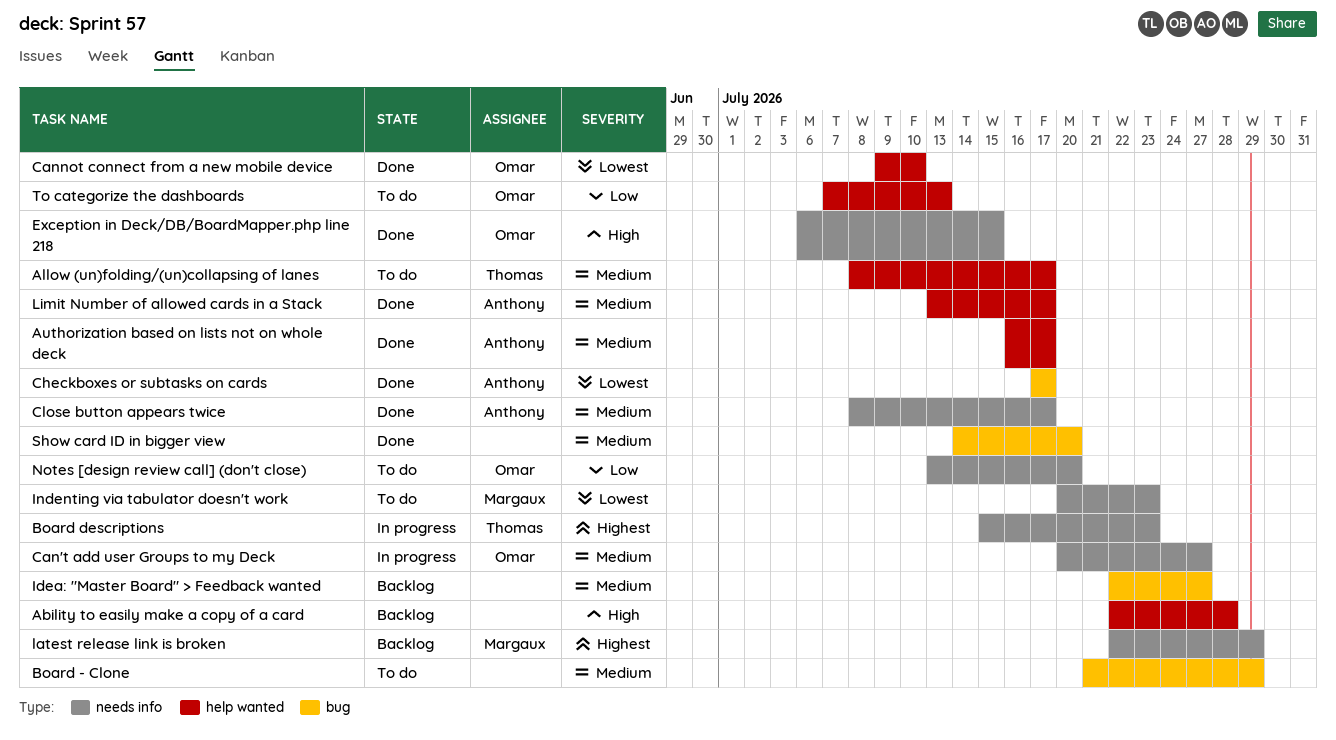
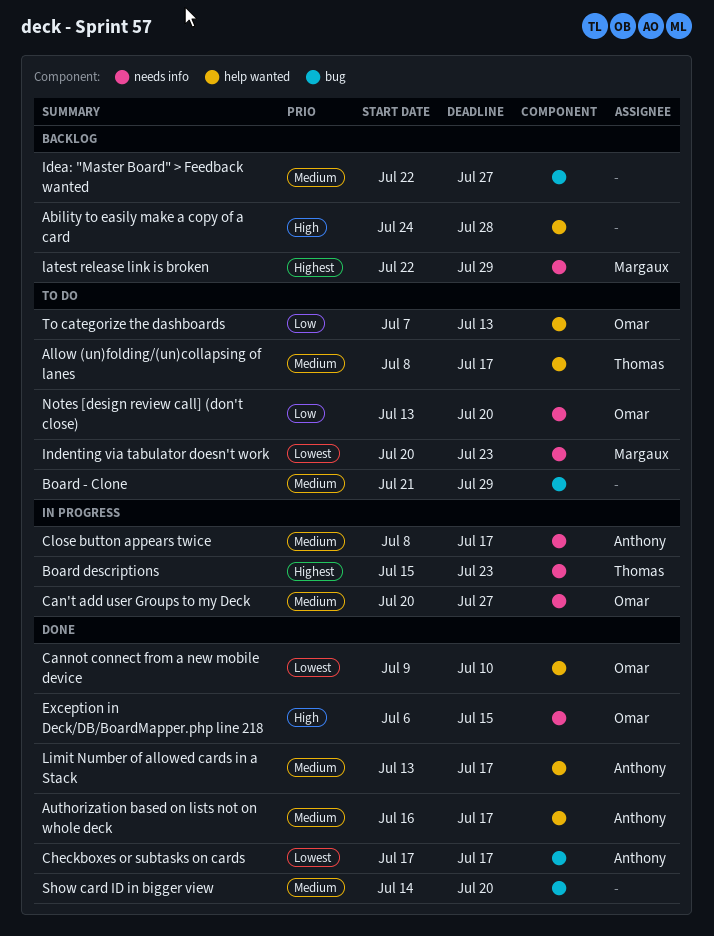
Ability to easily make a copy of a card, start: Jul 22 -> Jul 24
Close button appears twice, status: Done -> In progress

